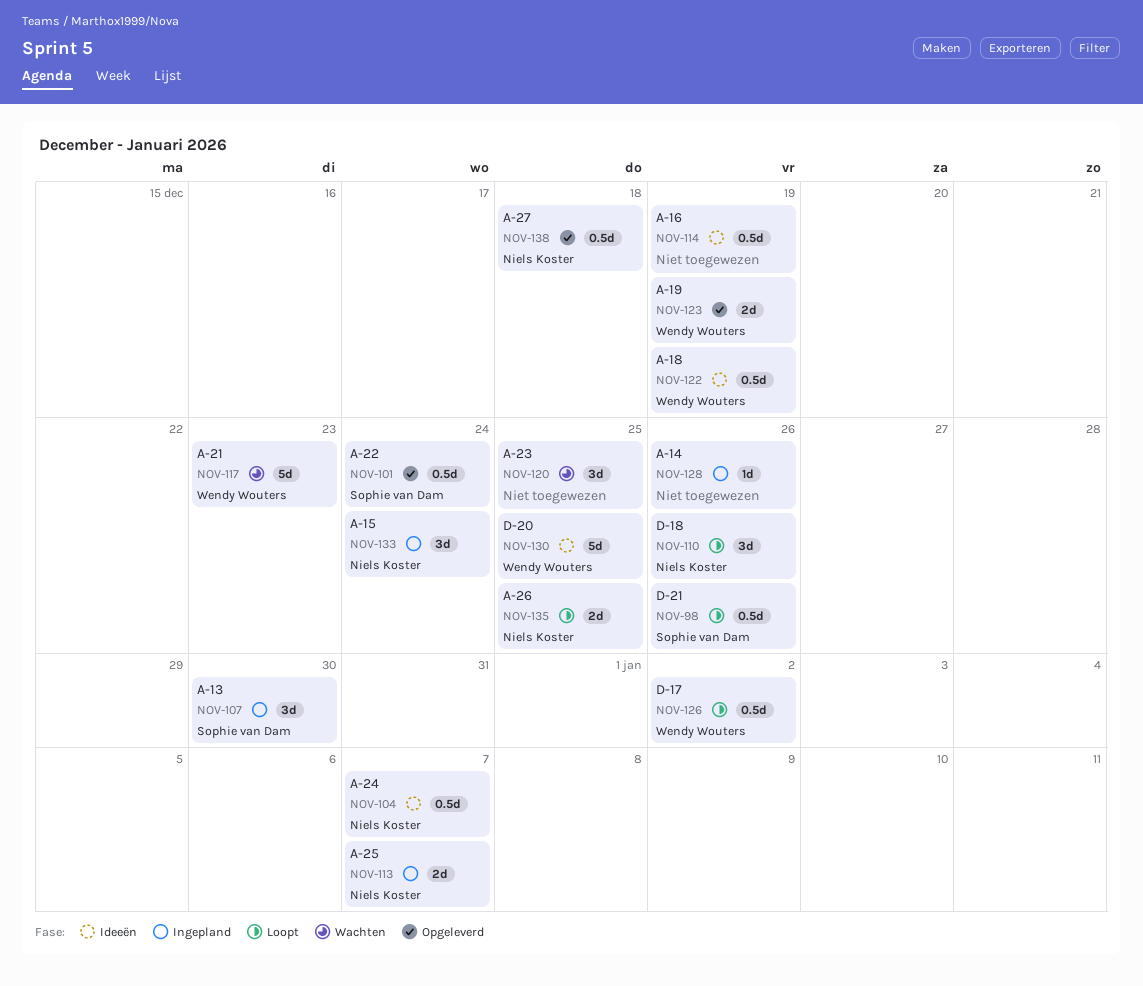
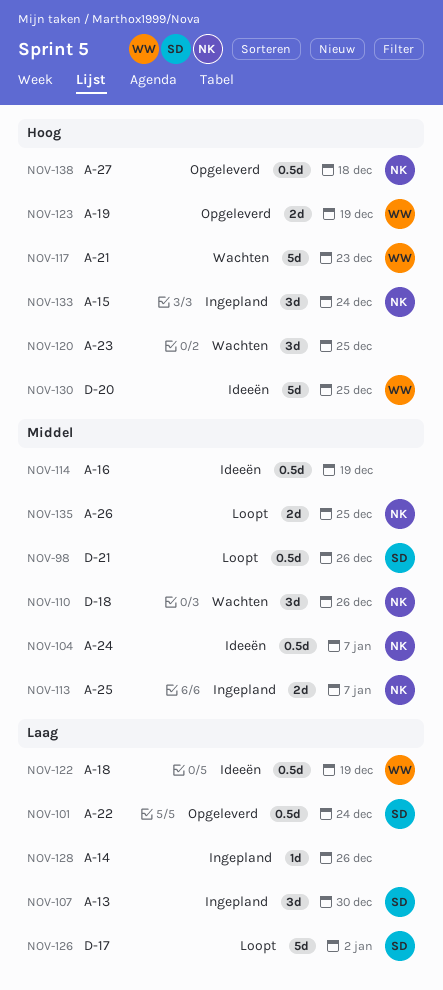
NOV-110, status: Loopt -> Wachten
NOV-126, owner: Wendy Wouters -> Sophie van Dam
NOV-126, estimate: 0.5d -> 5d

